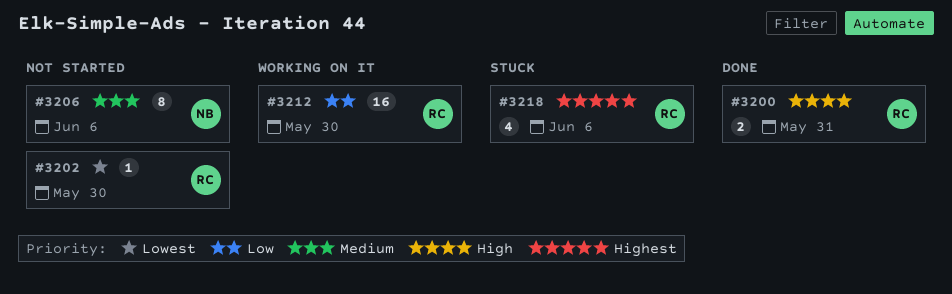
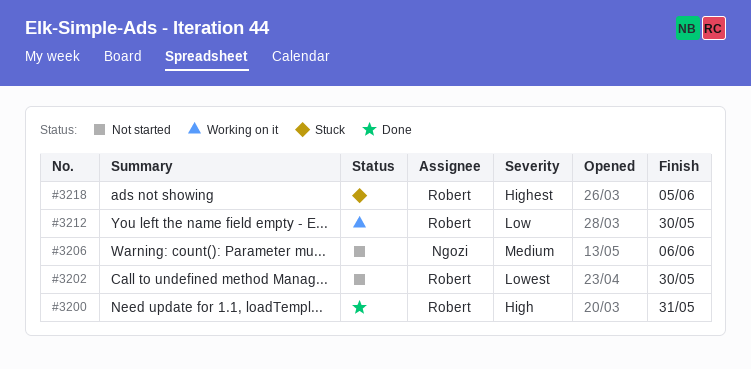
#3218, due: Jun 6 -> Jun 5

